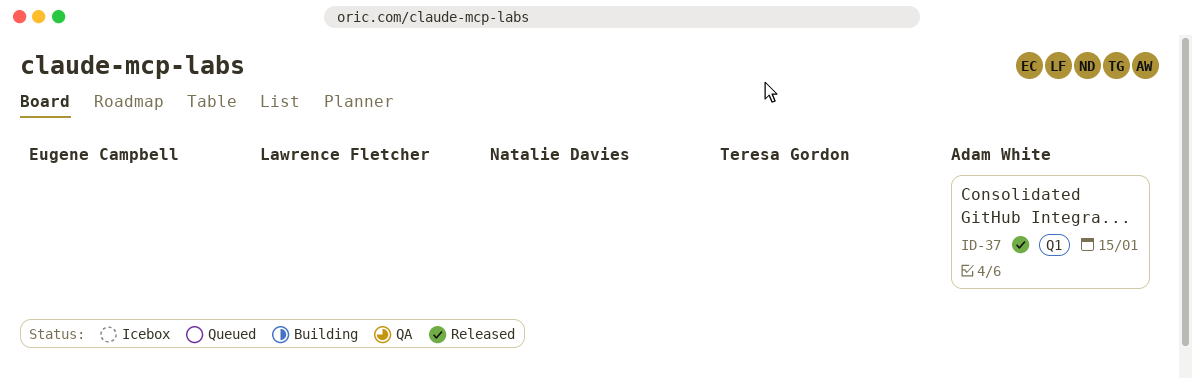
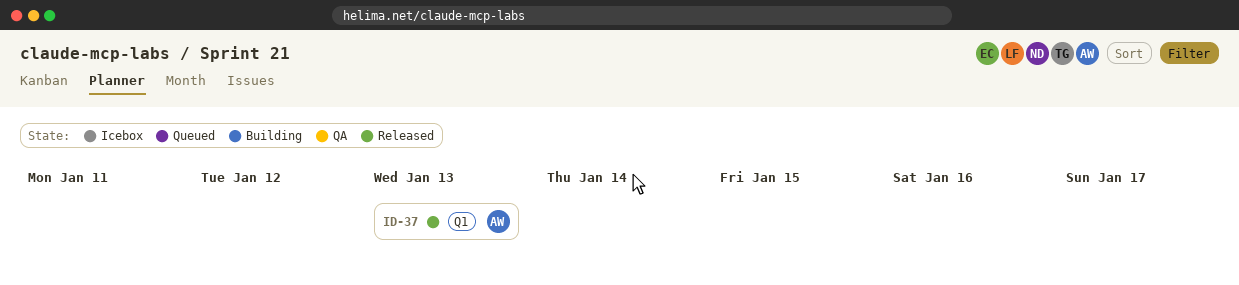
ID-37, due: Jan 15 -> Jan 13

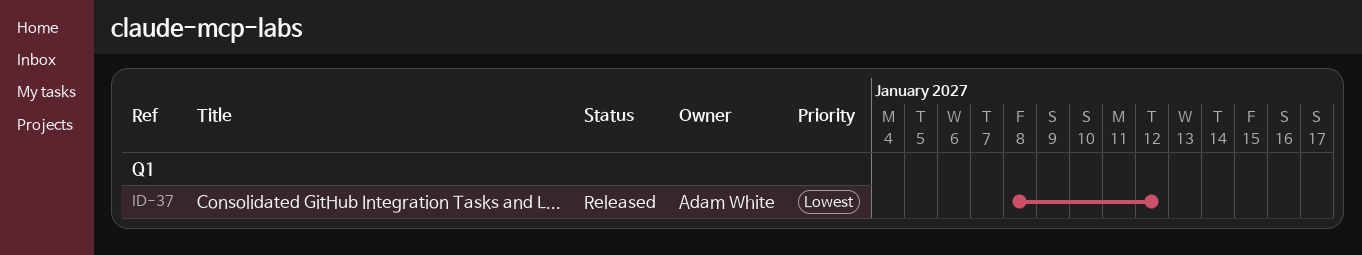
ID-37, due: Jan 13 -> Jan 12

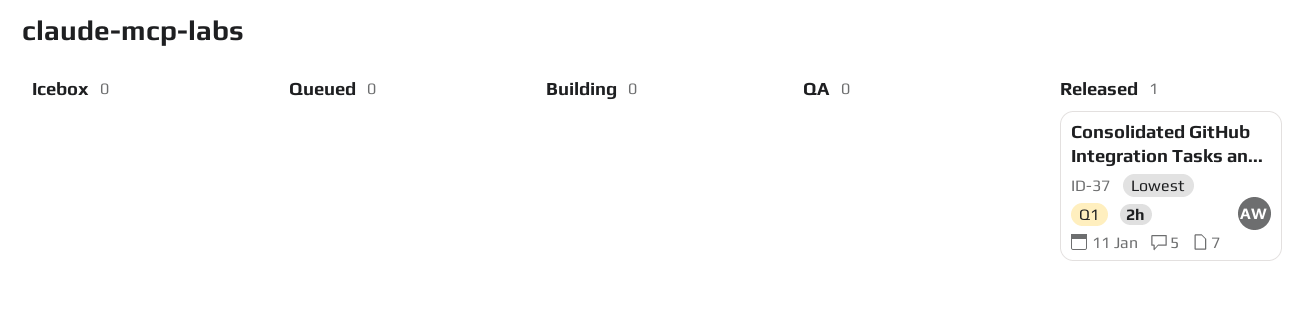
ID-37, due: Jan 12 -> Jan 11

